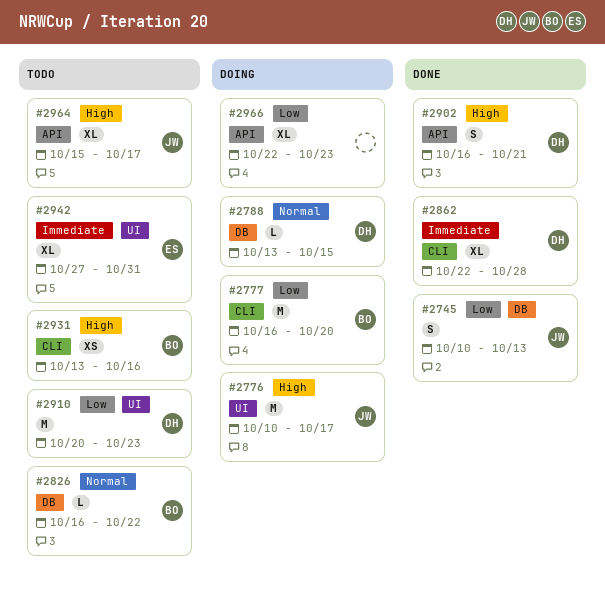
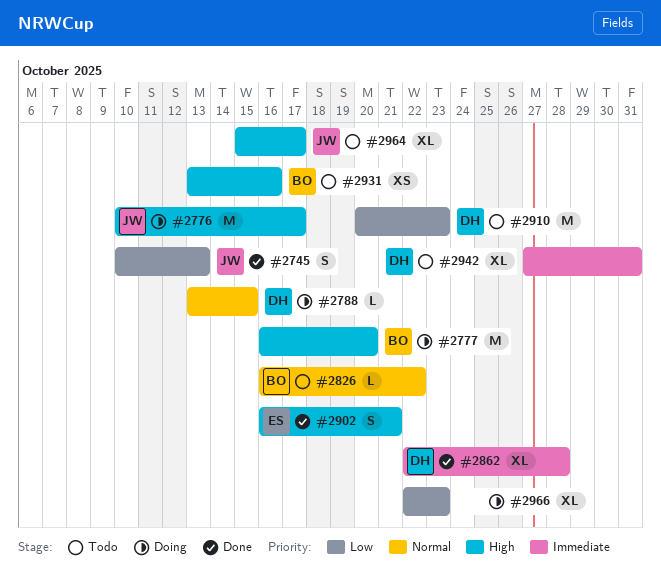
#2777, priority: Low -> High
#2902, owner: DH -> ES
#2942, owner: ES -> DH

